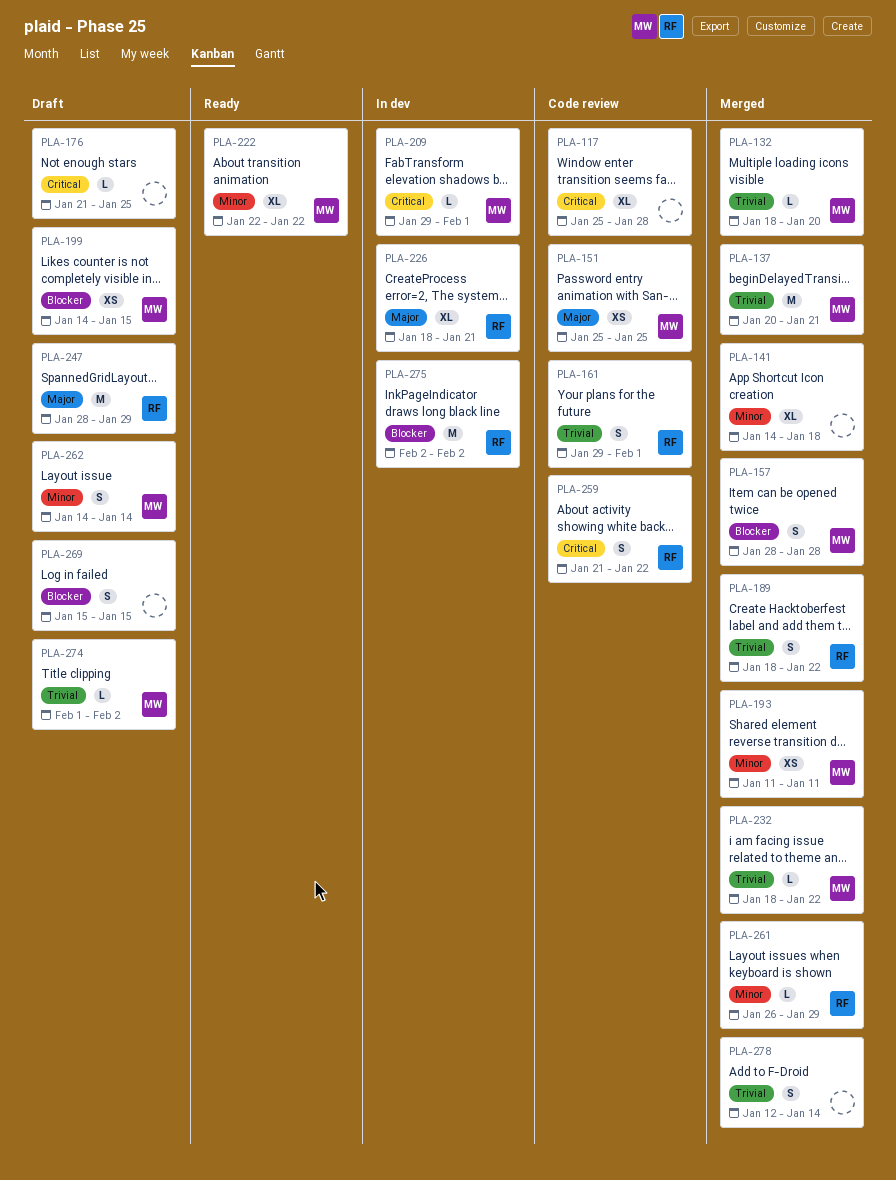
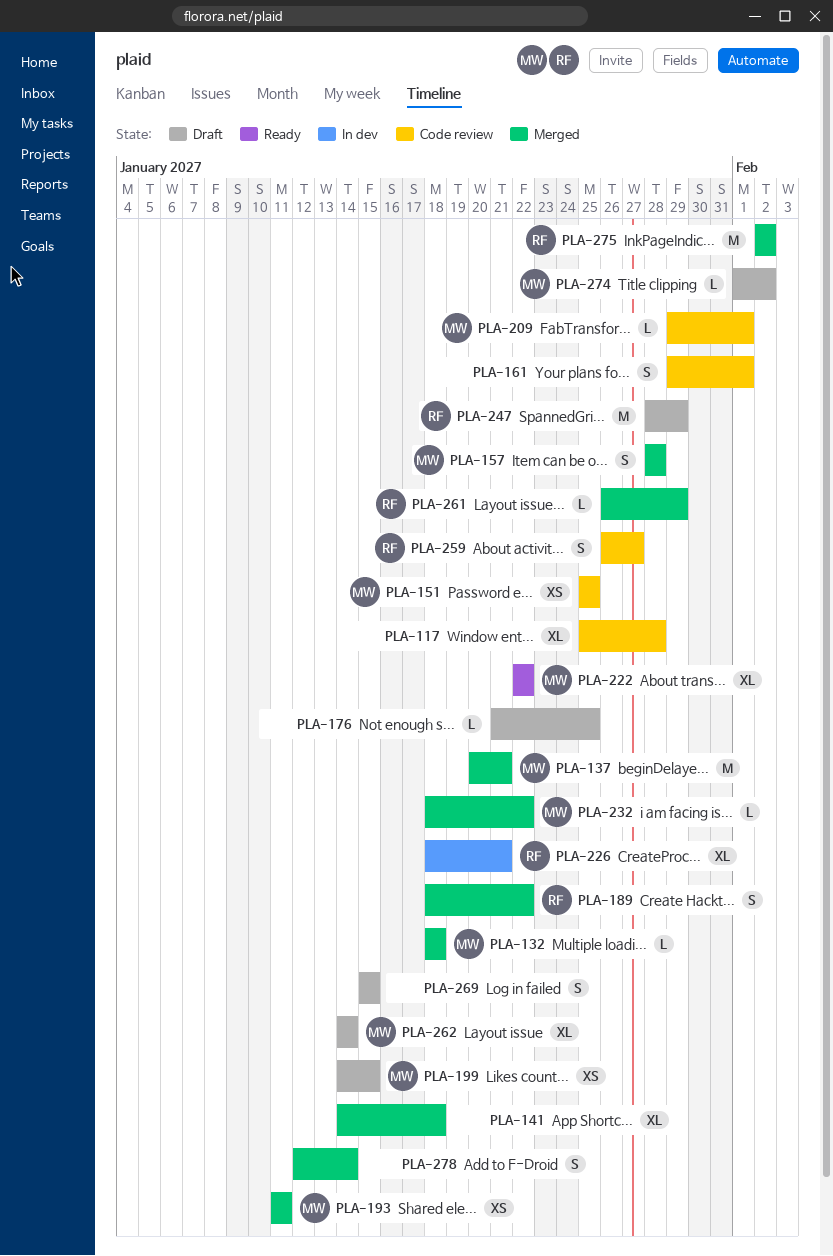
PLA-132, due: Jan 20 -> Jan 18
PLA-161, owner: RF -> none
PLA-209, status: In dev -> Code review
PLA-259, start: Jan 21 -> Jan 26
PLA-259, due: Jan 22 -> Jan 27
PLA-262, estimate: S -> XL
PLA-275, status: In dev -> Merged

